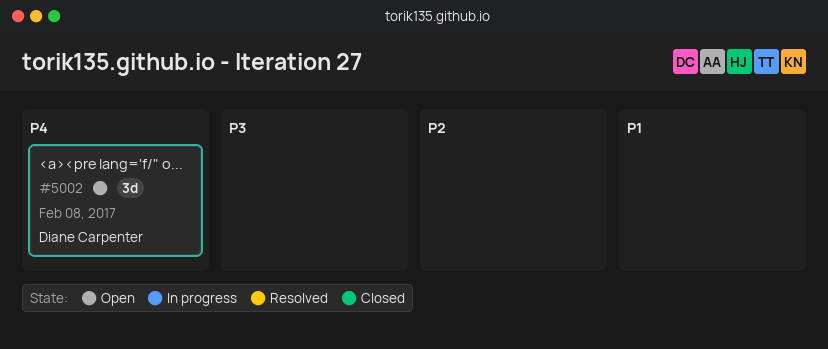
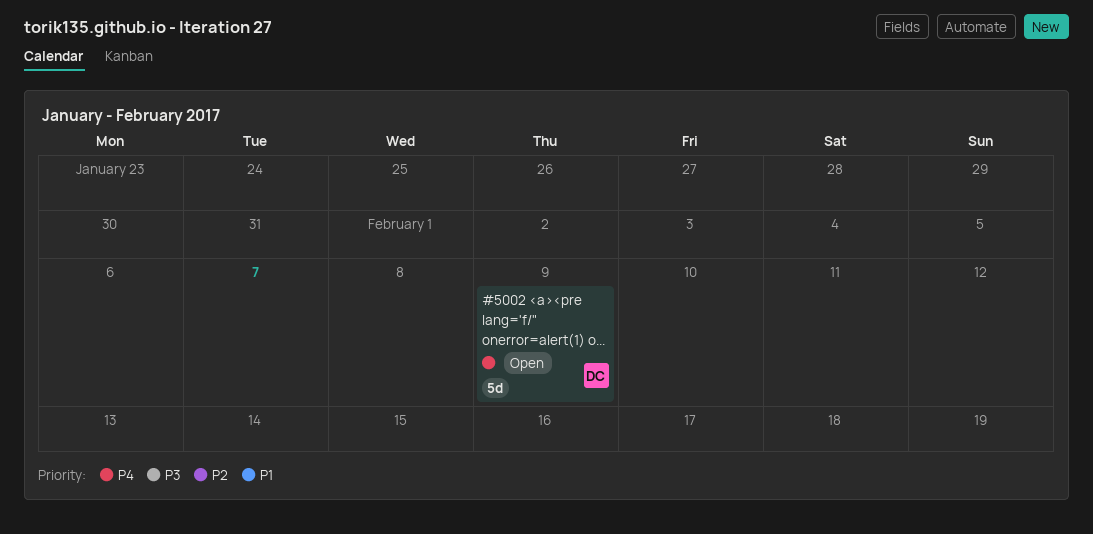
#5002, estimate: 3d -> 5d
#5002, due: Feb 8 -> Feb 9

